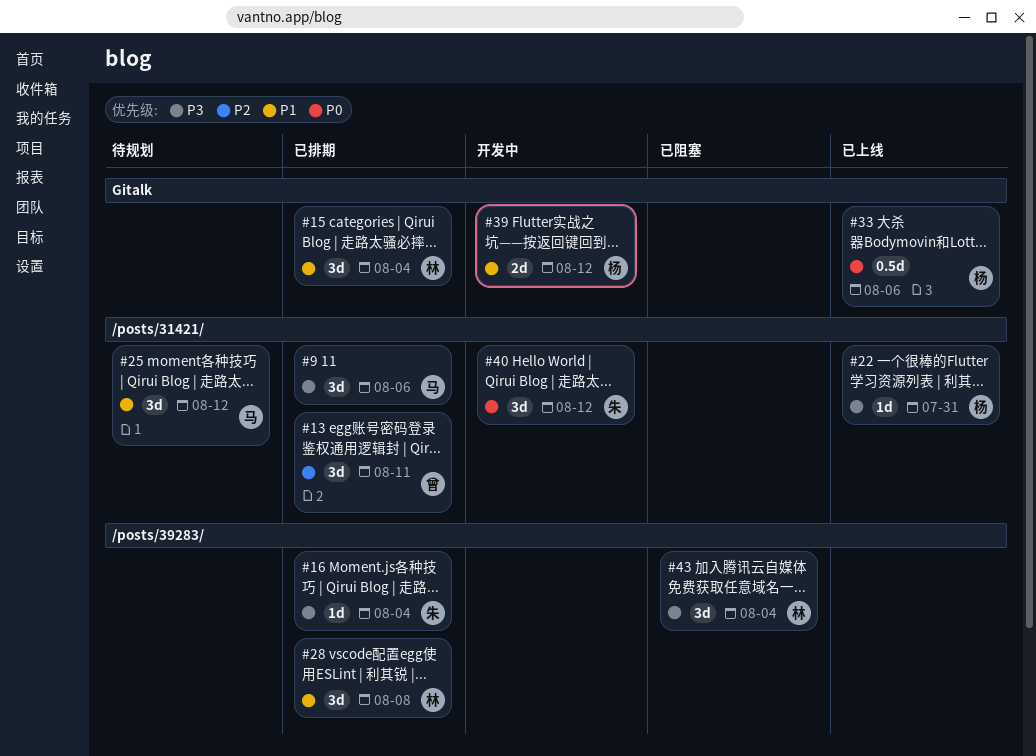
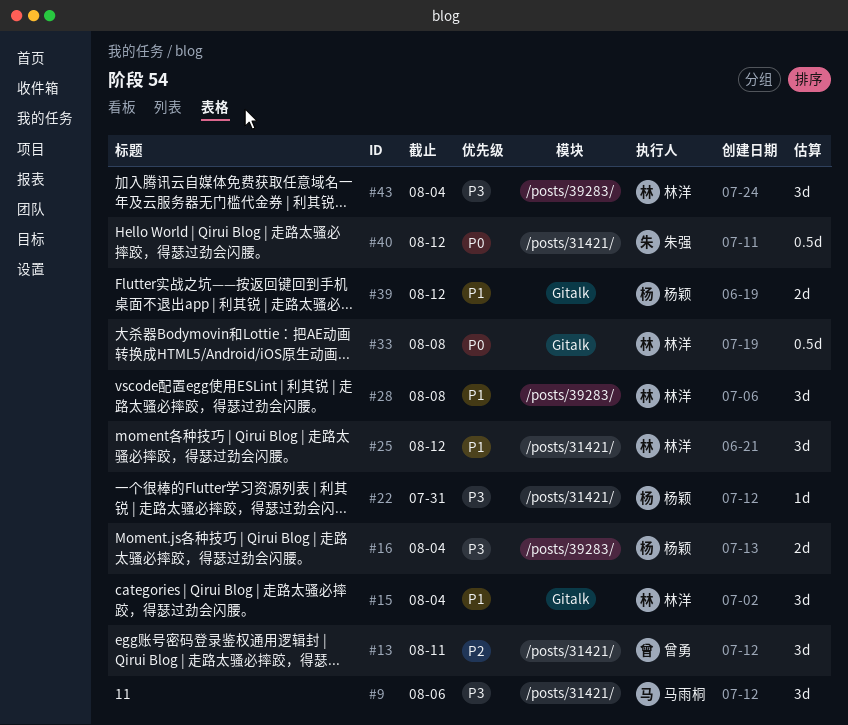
#16, owner: 朱强 -> 杨颖
#16, estimate: 1d -> 2d
#25, owner: 马雨桐 -> 林洋
#33, owner: 杨颖 -> 林洋
#33, due: Aug 6 -> Aug 8
#40, estimate: 3d -> 0.5d

